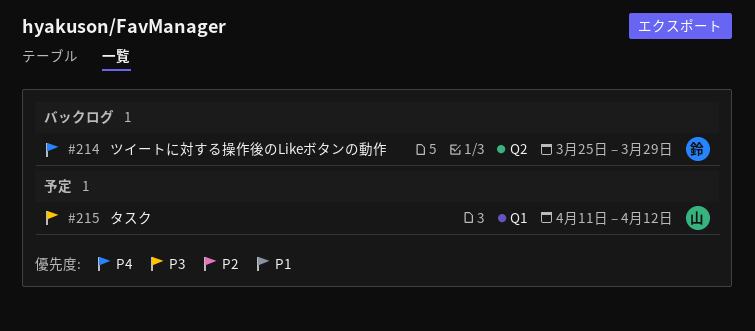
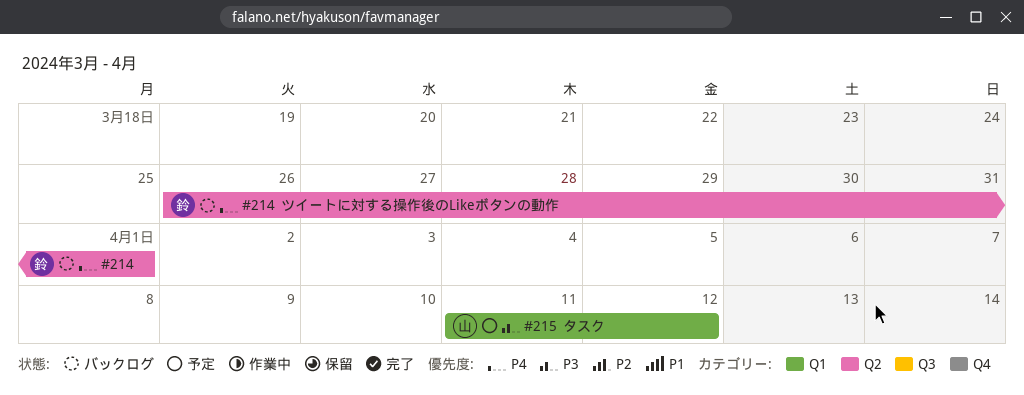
#214, start: Mar 25 -> Mar 26
#214, due: Mar 29 -> Apr 1

